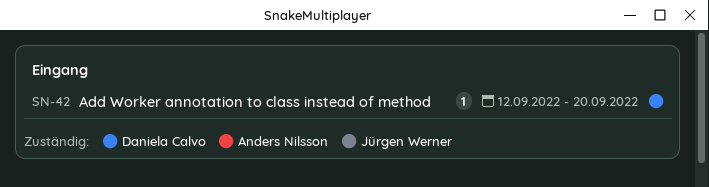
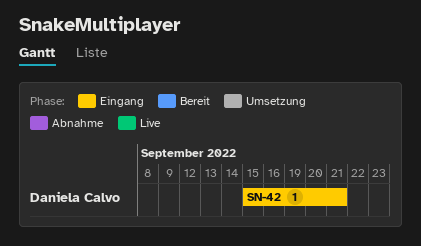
SN-42, start: Sep 12 -> Sep 15
SN-42, due: Sep 20 -> Sep 21

